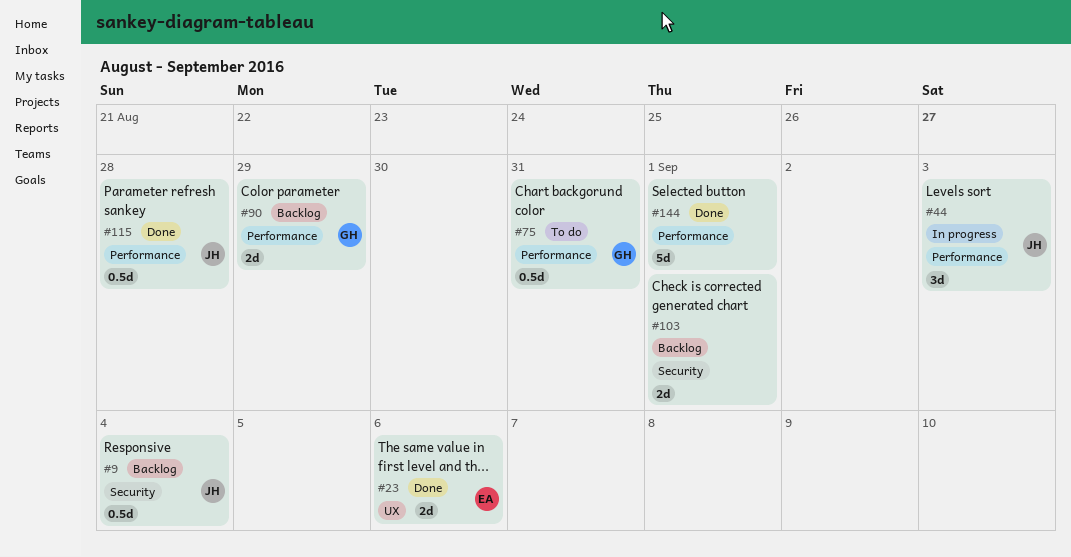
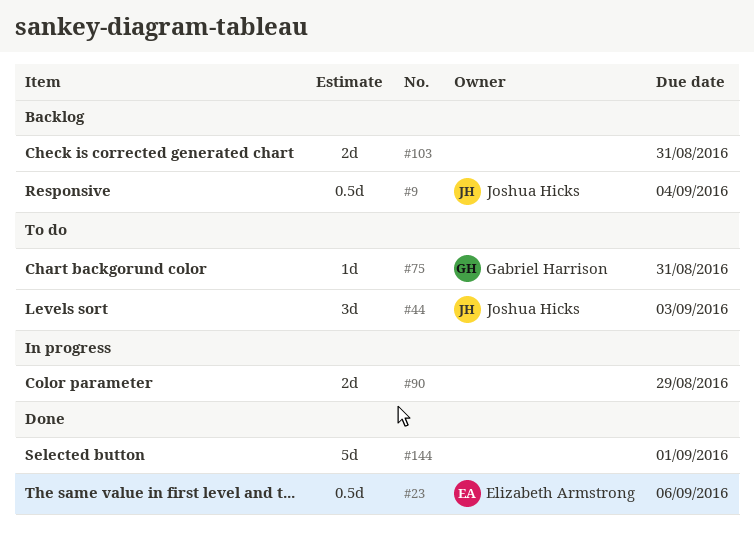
#23, estimate: 2d -> 0.5d
#44, status: In progress -> To do
#75, estimate: 0.5d -> 1d
#90, status: Backlog -> In progress
#90, owner: Gabriel Harrison -> none
#103, due: Sep 1 -> Aug 31
#115: present -> none

